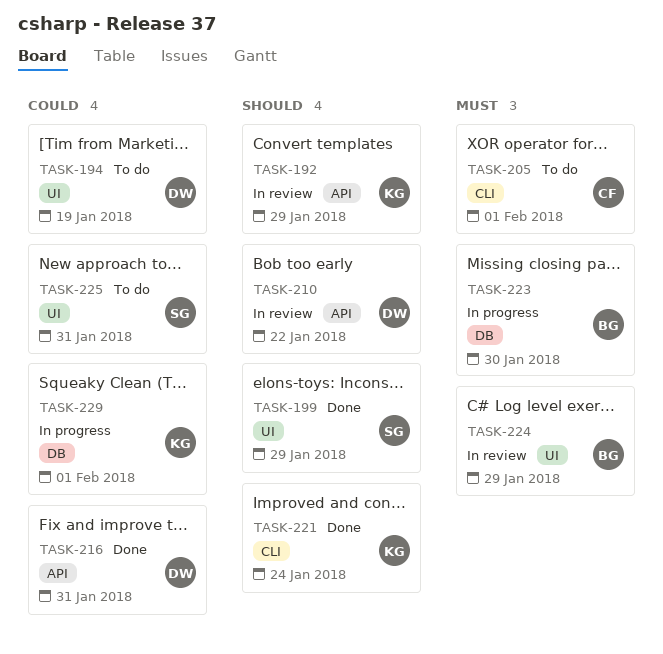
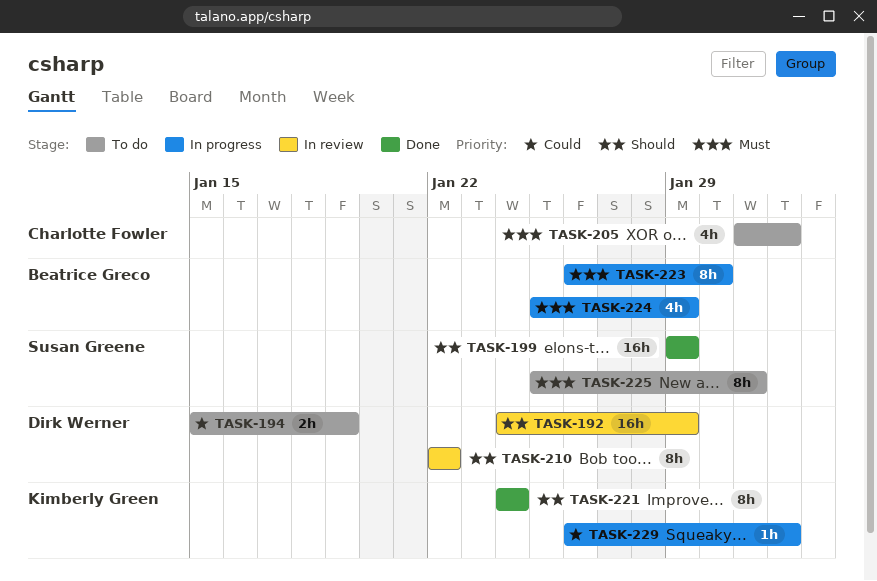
TASK-192, owner: Kimberly Green -> Dirk Werner
TASK-216: present -> none
TASK-224, status: In review -> In progress
TASK-225, priority: Could -> Must

